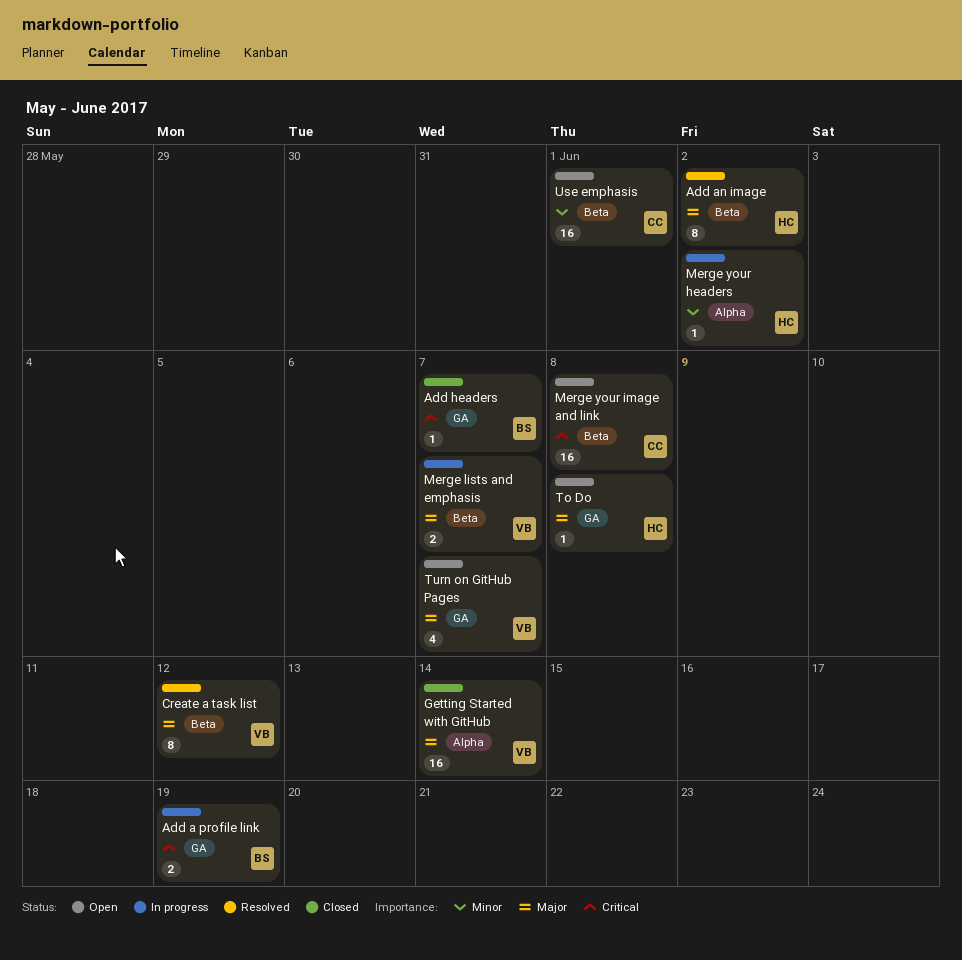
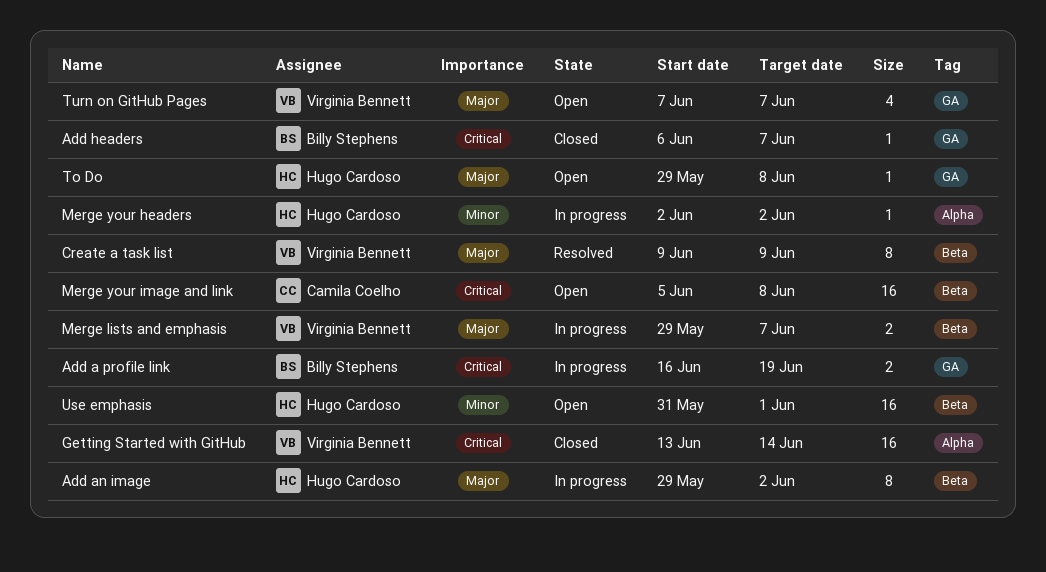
Add an image, status: Resolved -> In progress
Create a task list, due: Jun 12 -> Jun 9
Getting Started with GitHub, priority: Major -> Critical
Use emphasis, owner: Camila Coelho -> Hugo Cardoso

